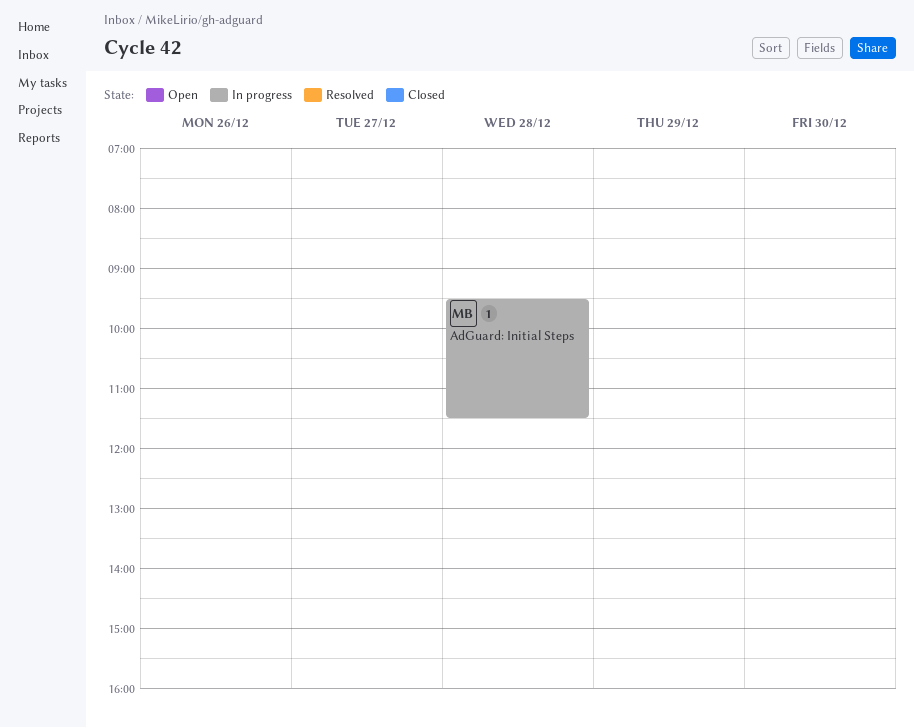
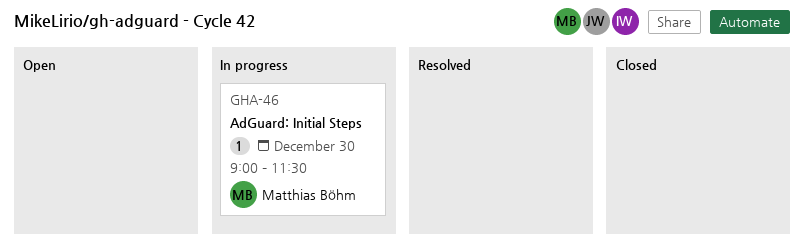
AdGuard: Initial Steps, day: Dec 28 -> Dec 30
AdGuard: Initial Steps, begins: 09:30 -> 09:00

